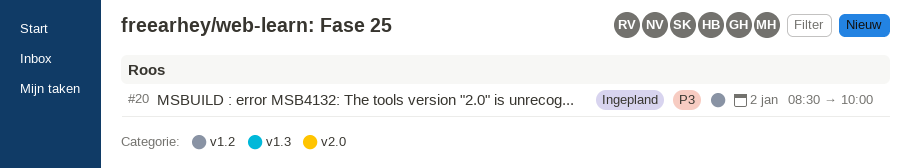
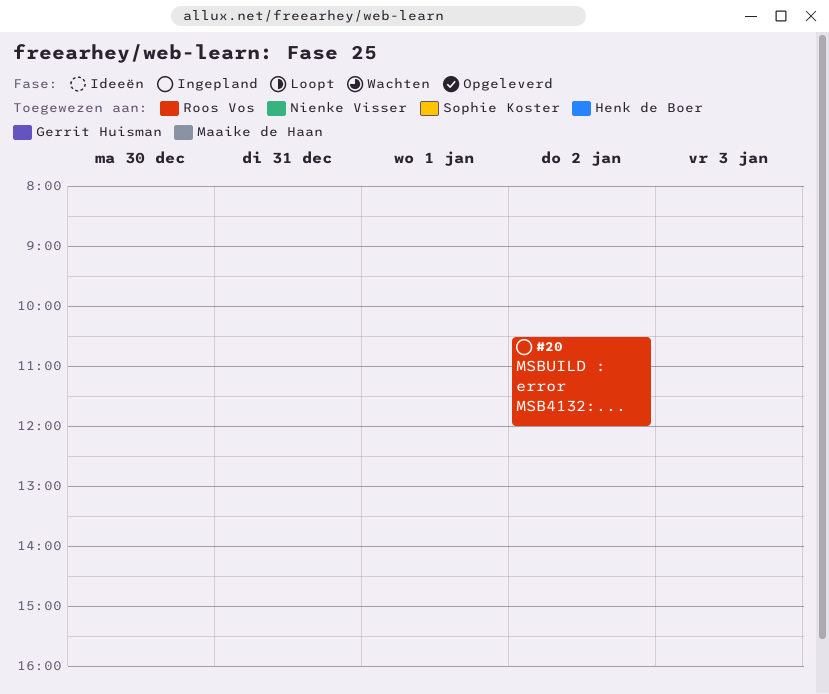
#20, begins: 08:30 -> 10:30
#20, ends: 10:00 -> 12:00

